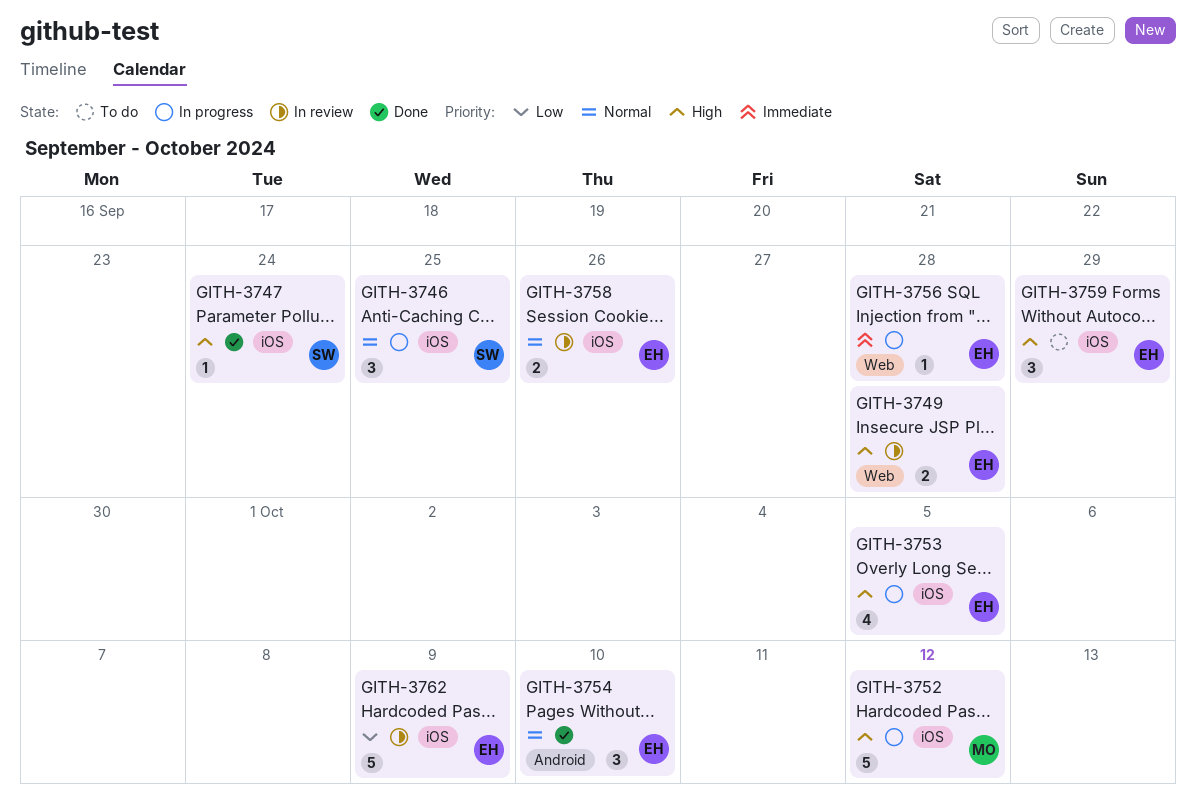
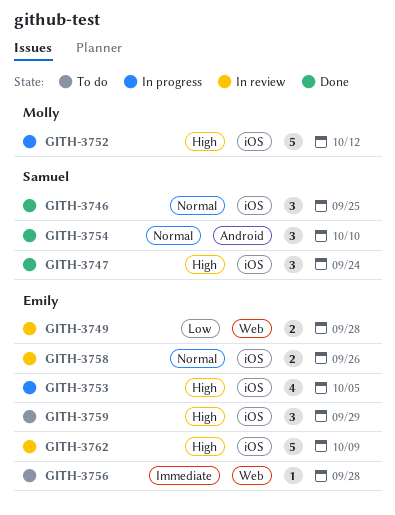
GITH-3746, status: In progress -> Done
GITH-3747, estimate: 1 -> 3
GITH-3749, priority: High -> Low
GITH-3754, owner: Emily -> Samuel
GITH-3756, status: In progress -> To do
GITH-3762, priority: Low -> High

